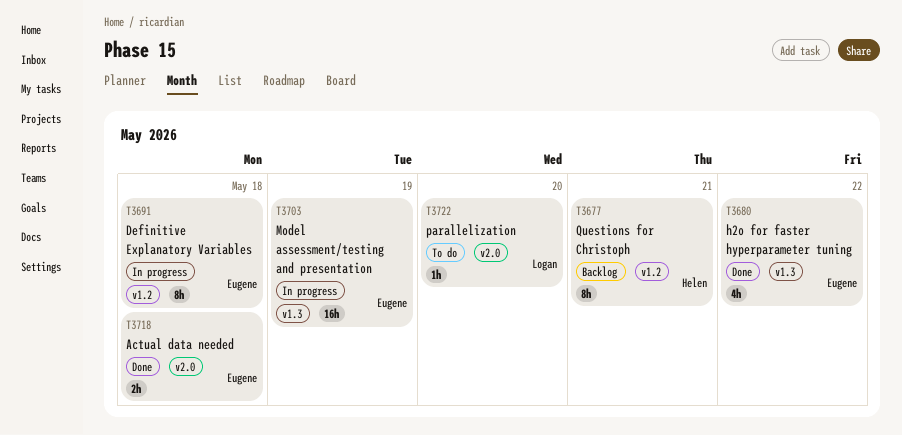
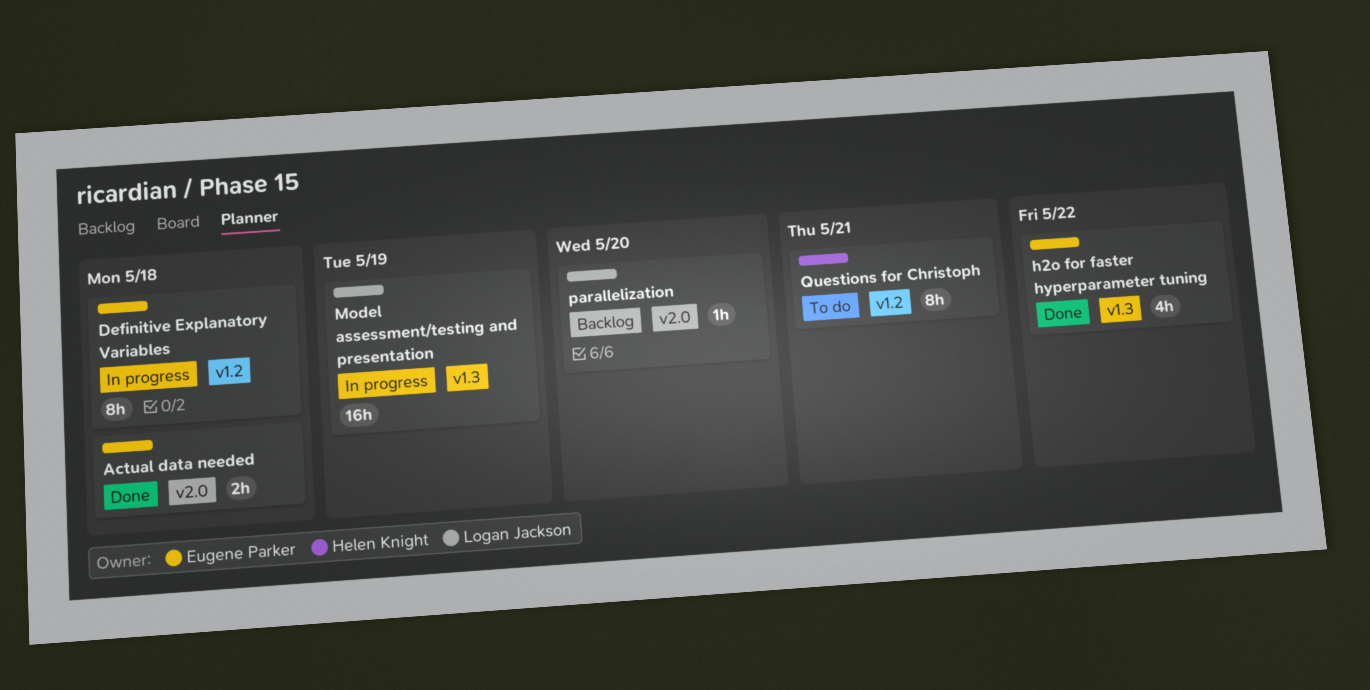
Model assessment/testing and presentation, owner: Eugene Parker -> Logan Jackson
parallelization, status: To do -> Backlog
Questions for Christoph, status: Backlog -> To do

